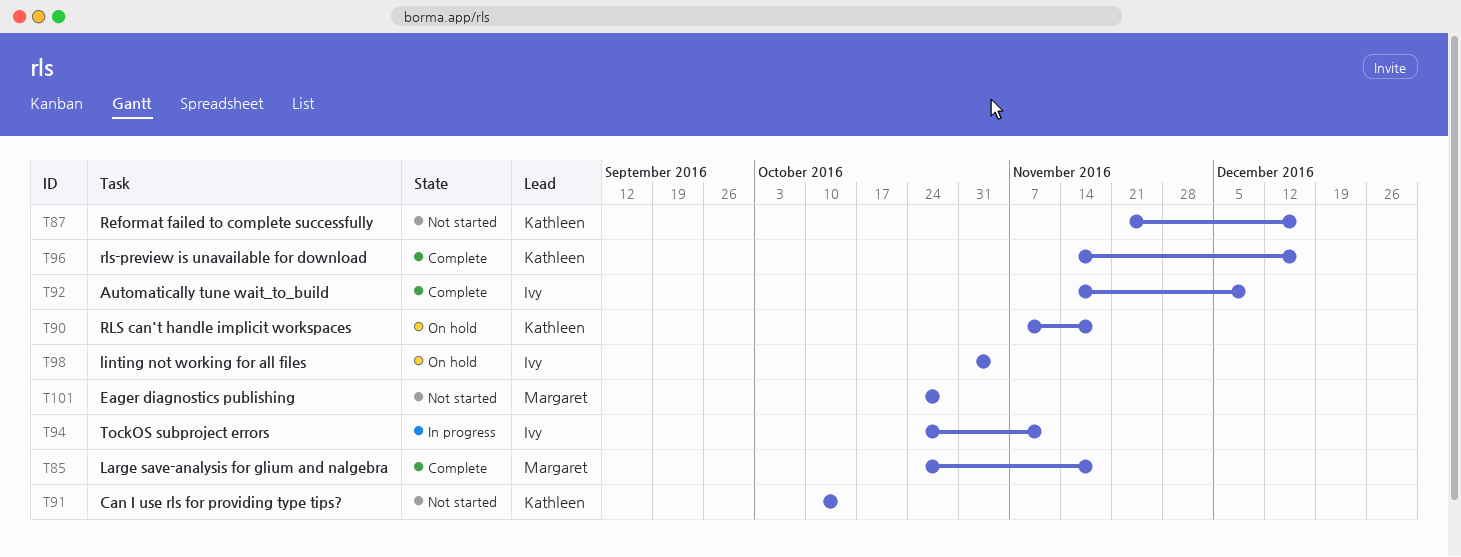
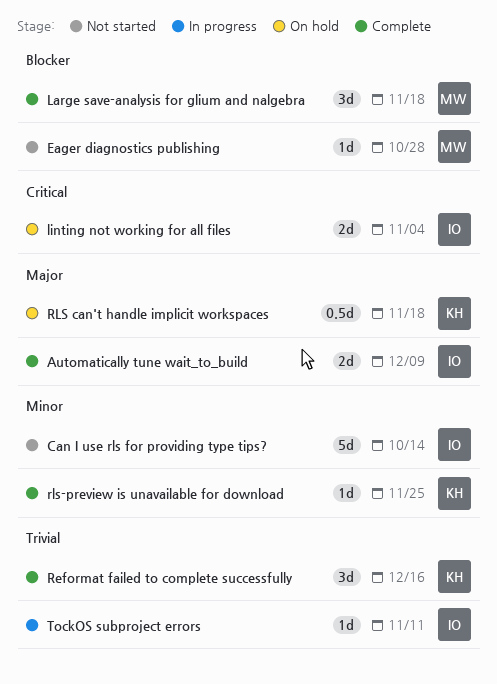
Can I use rls for providing type tips?, owner: Kathleen -> Ivy
Reformat failed to complete successfully, status: Not started -> Complete
rls-preview is unavailable for download, due: Dec 16 -> Nov 25

